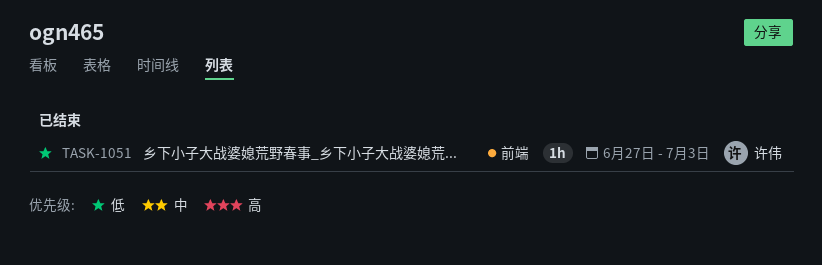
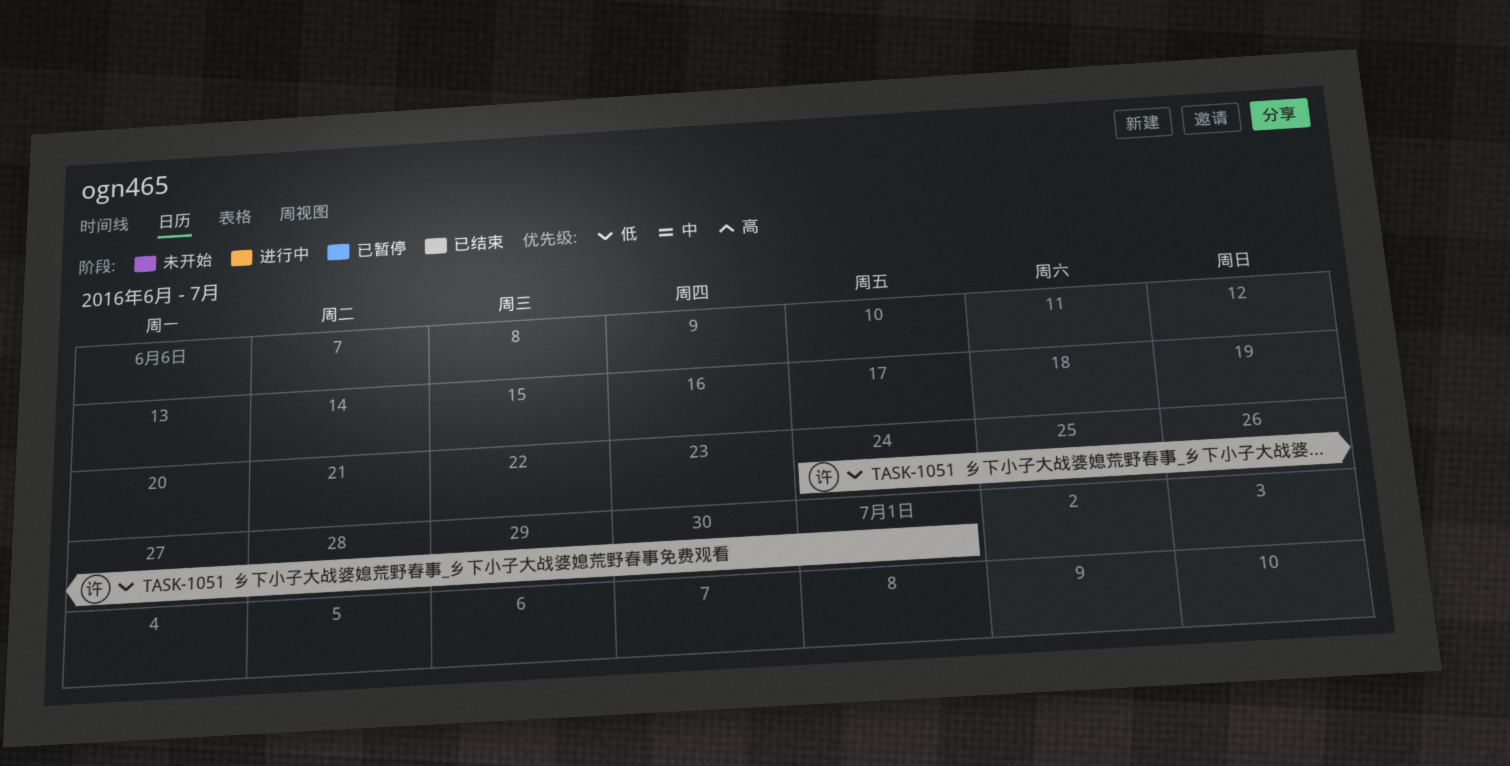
TASK-1051, start: Jun 27 -> Jun 24
TASK-1051, due: Jul 3 -> Jul 1

